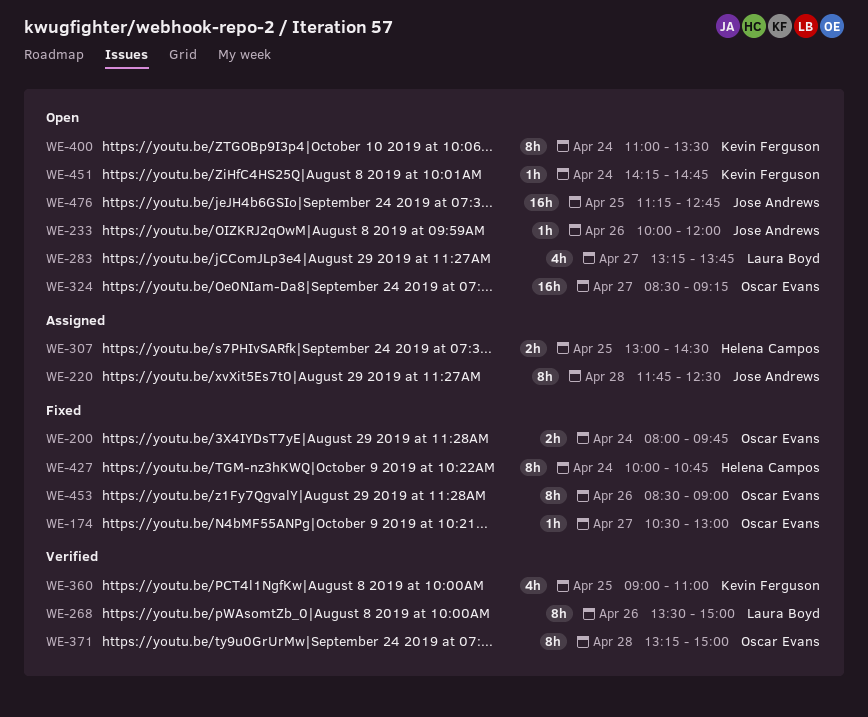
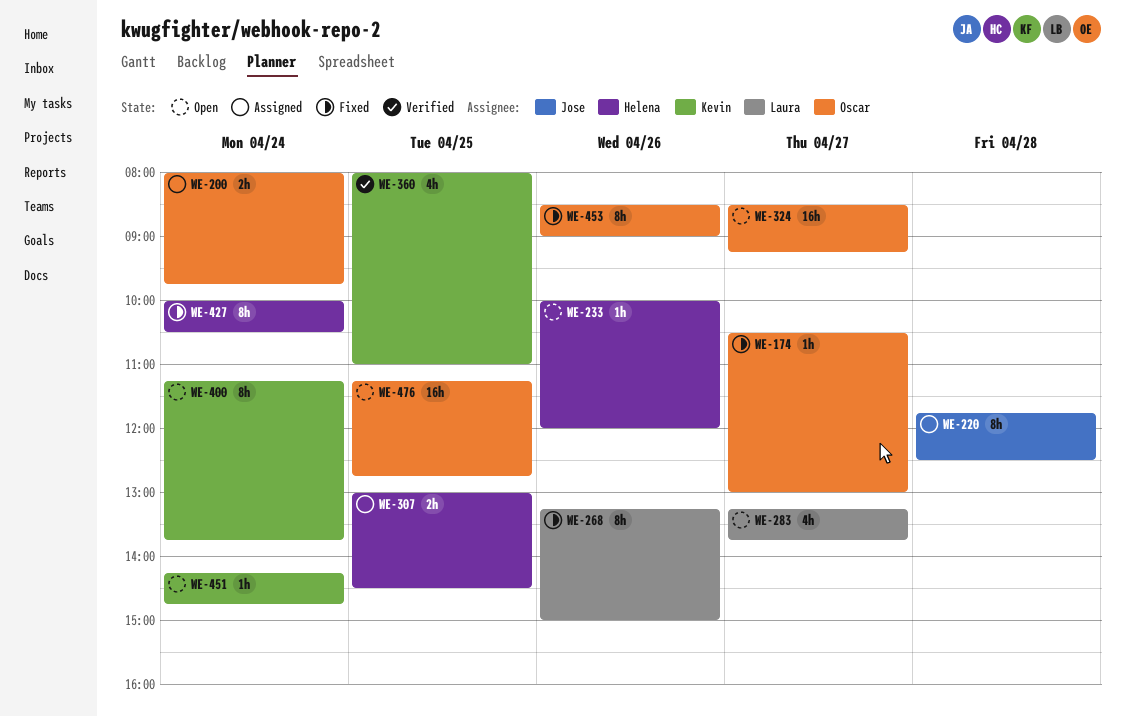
WE-200, status: Fixed -> Assigned
WE-233, owner: Jose Andrews -> Helena Campos
WE-268, status: Verified -> Fixed
WE-268, begins: 13:30 -> 13:15
WE-360, begins: 09:00 -> 08:00
WE-371: present -> none
WE-400, begins: 11:00 -> 11:15
WE-400, ends: 13:30 -> 13:45
WE-427, ends: 10:45 -> 10:30
WE-476, owner: Jose Andrews -> Oscar Evans

